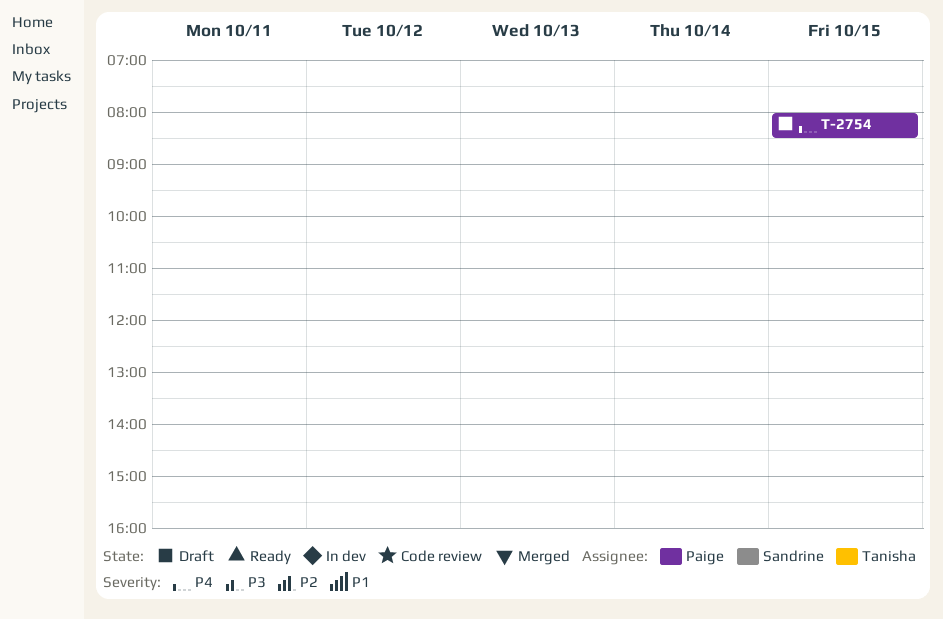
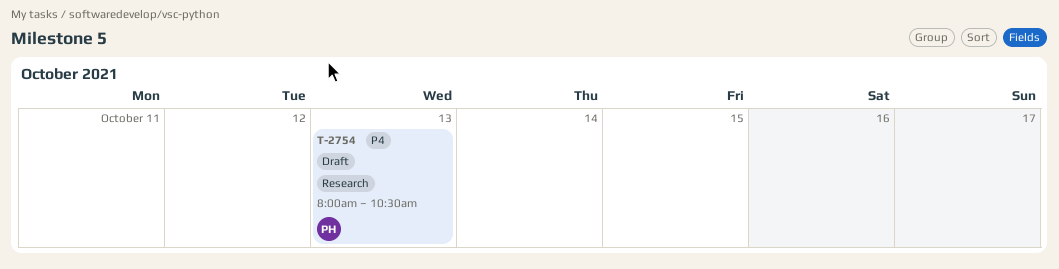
T-2754, day: Oct 15 -> Oct 13
T-2754, ends: 08:30 -> 10:30

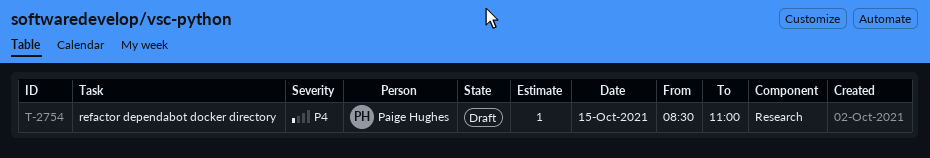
T-2754, day: Oct 13 -> Oct 15
T-2754, begins: 08:00 -> 08:30
T-2754, ends: 10:30 -> 11:00

